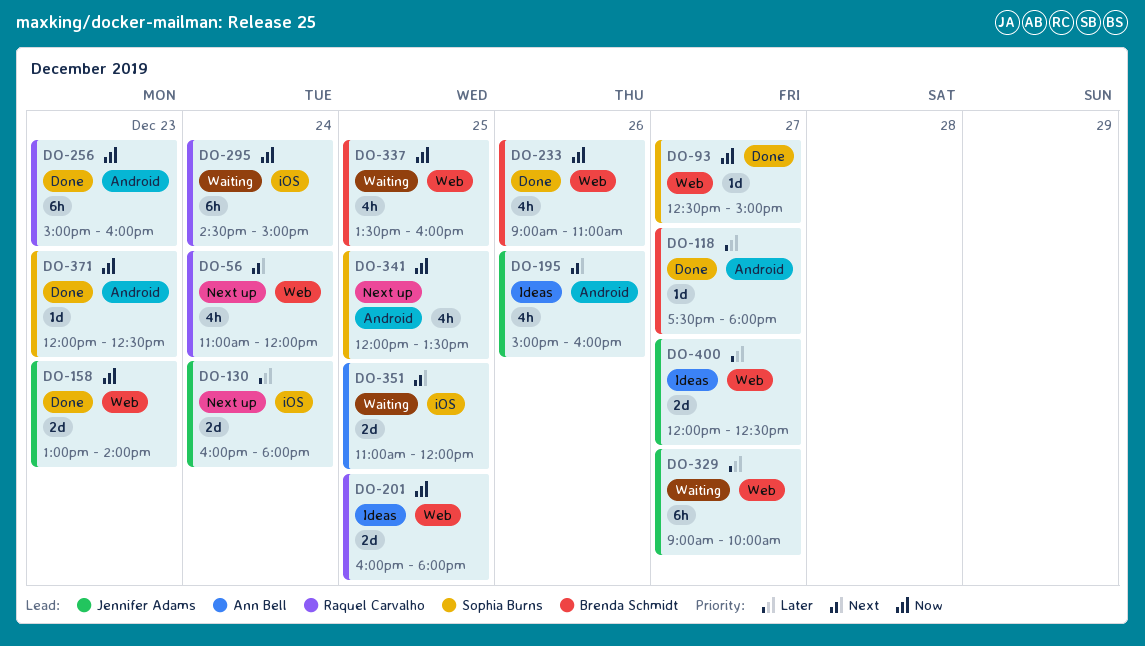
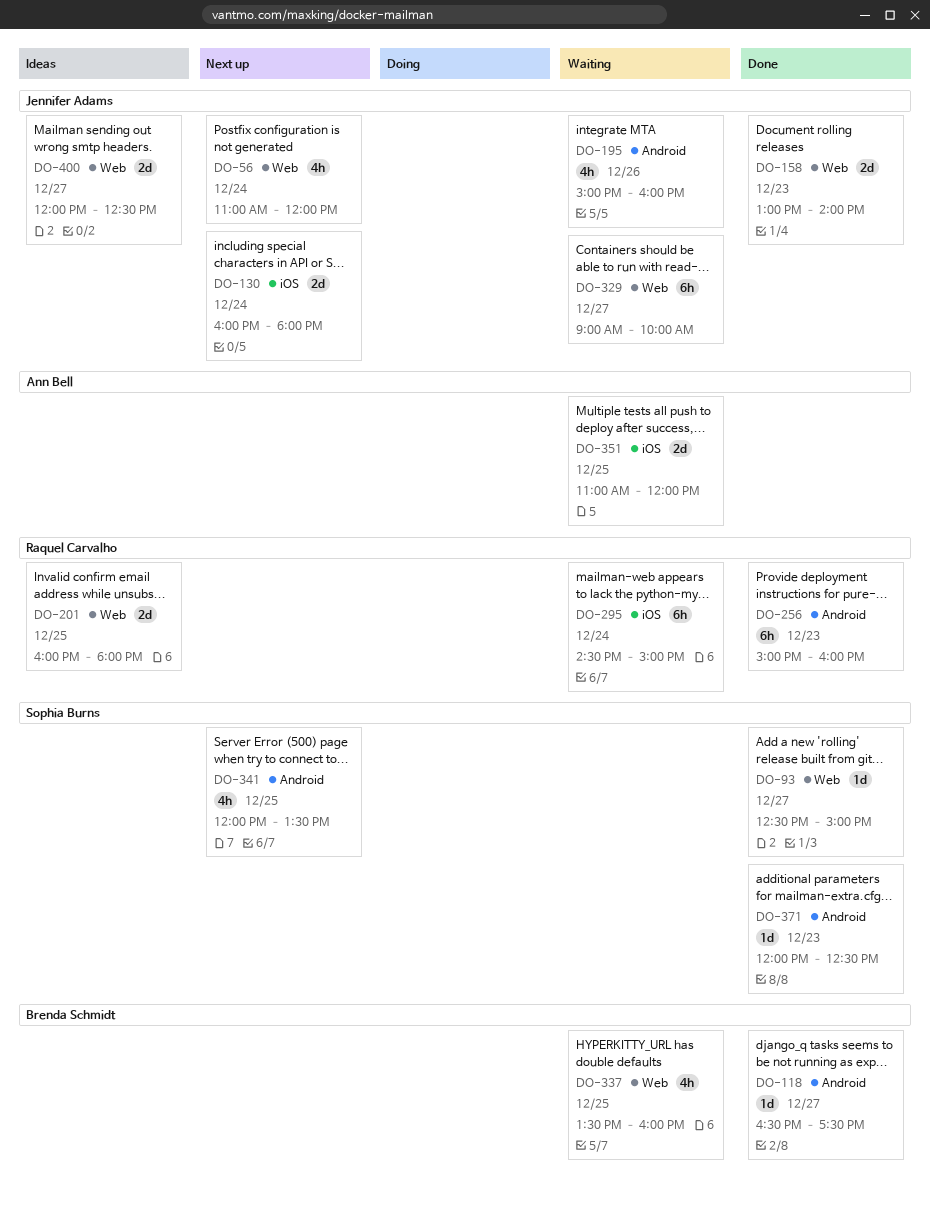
DO-56, owner: Raquel Carvalho -> Jennifer Adams
DO-118, begins: 17:30 -> 16:30
DO-118, ends: 18:00 -> 17:30
DO-195, status: Ideas -> Waiting
DO-233: present -> none

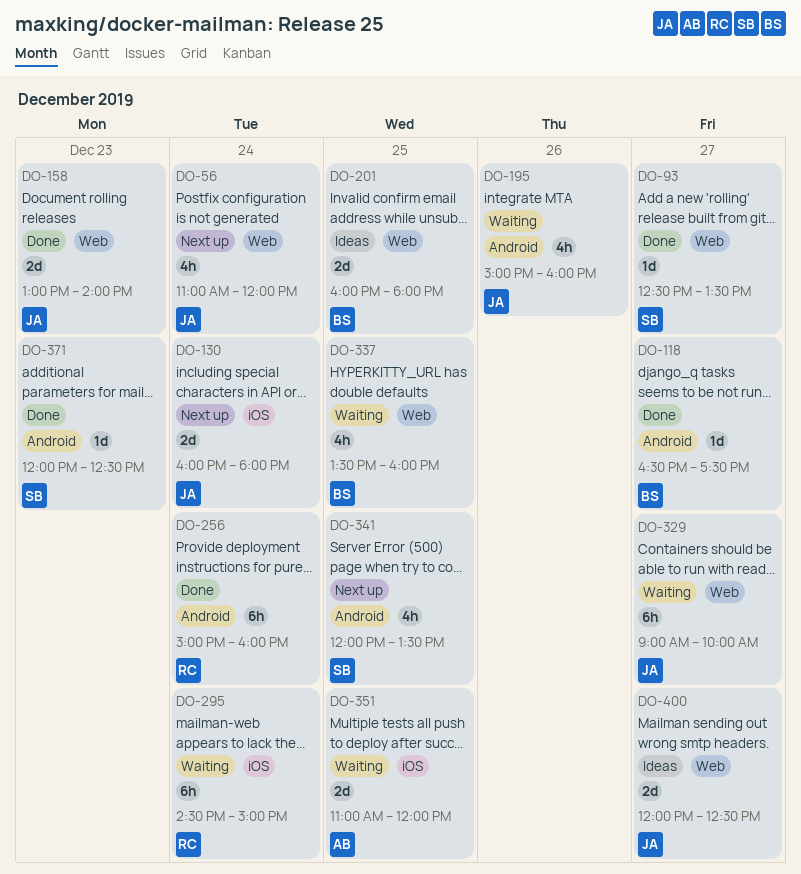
DO-93, ends: 15:00 -> 13:30
DO-201, owner: Raquel Carvalho -> Brenda Schmidt
DO-256, day: Dec 23 -> Dec 24

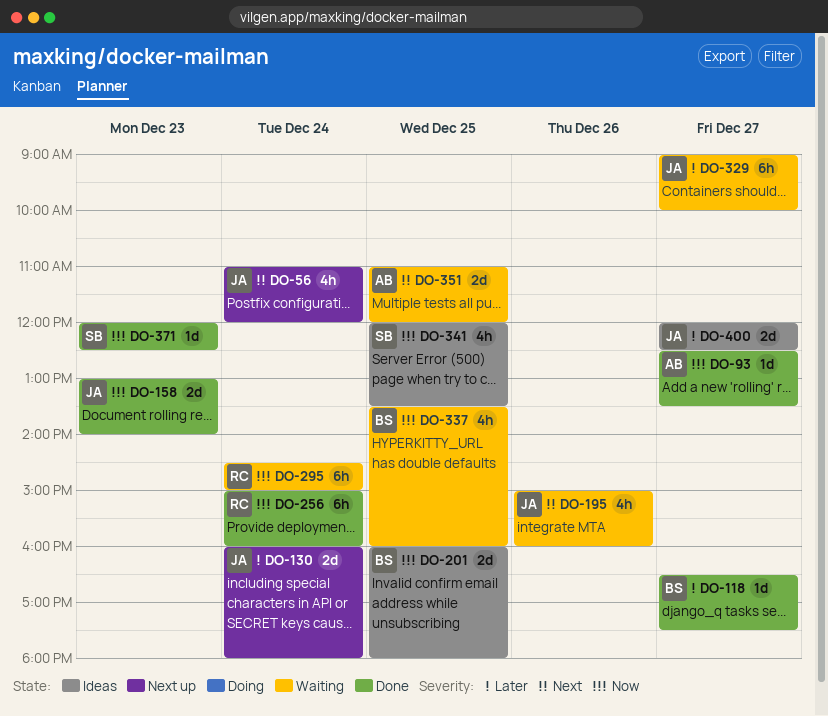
DO-93, owner: SB -> AB
DO-341, status: Next up -> Ideas

